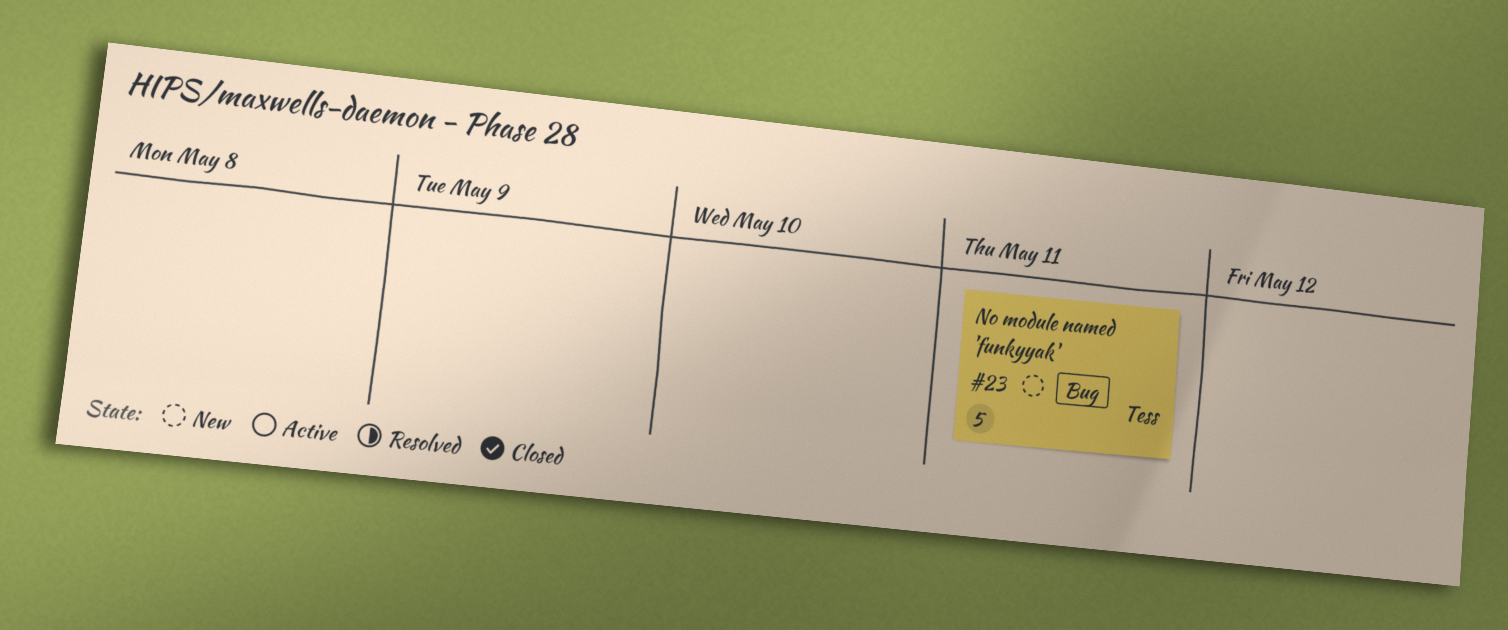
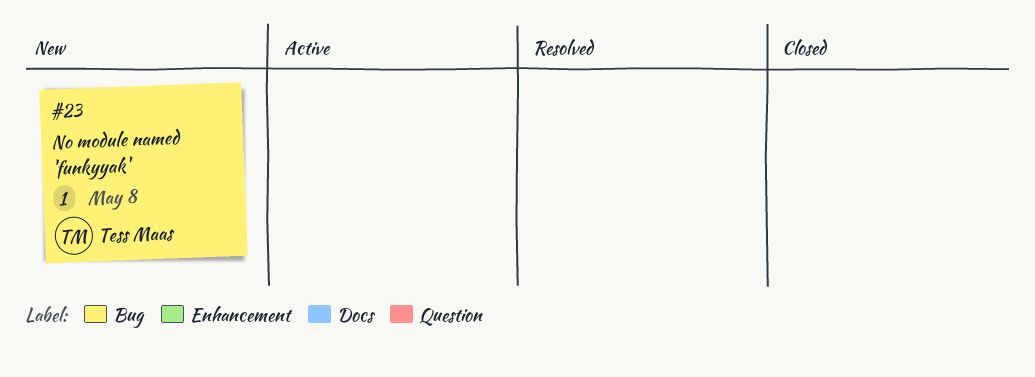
#23, estimate: 5 -> 1
#23, due: May 11 -> May 8

